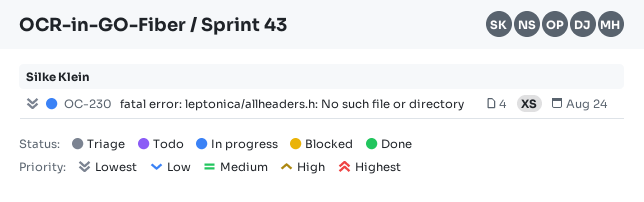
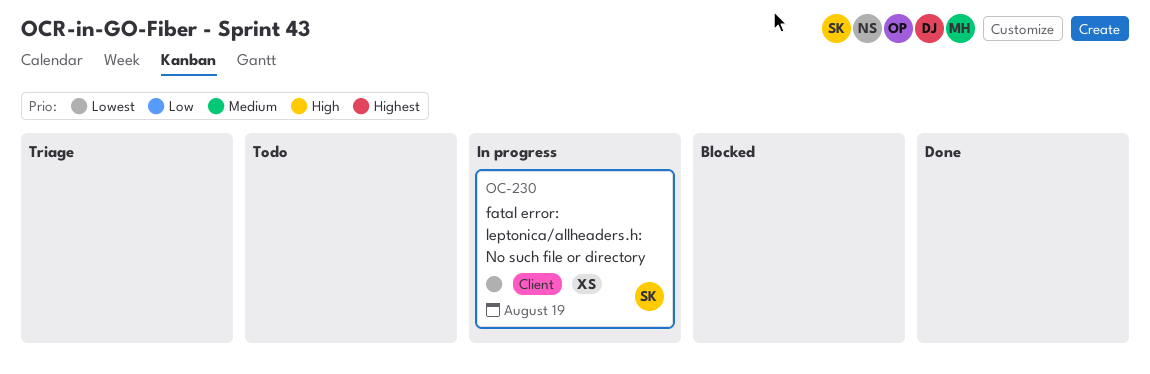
OC-230, due: Aug 24 -> Aug 19

